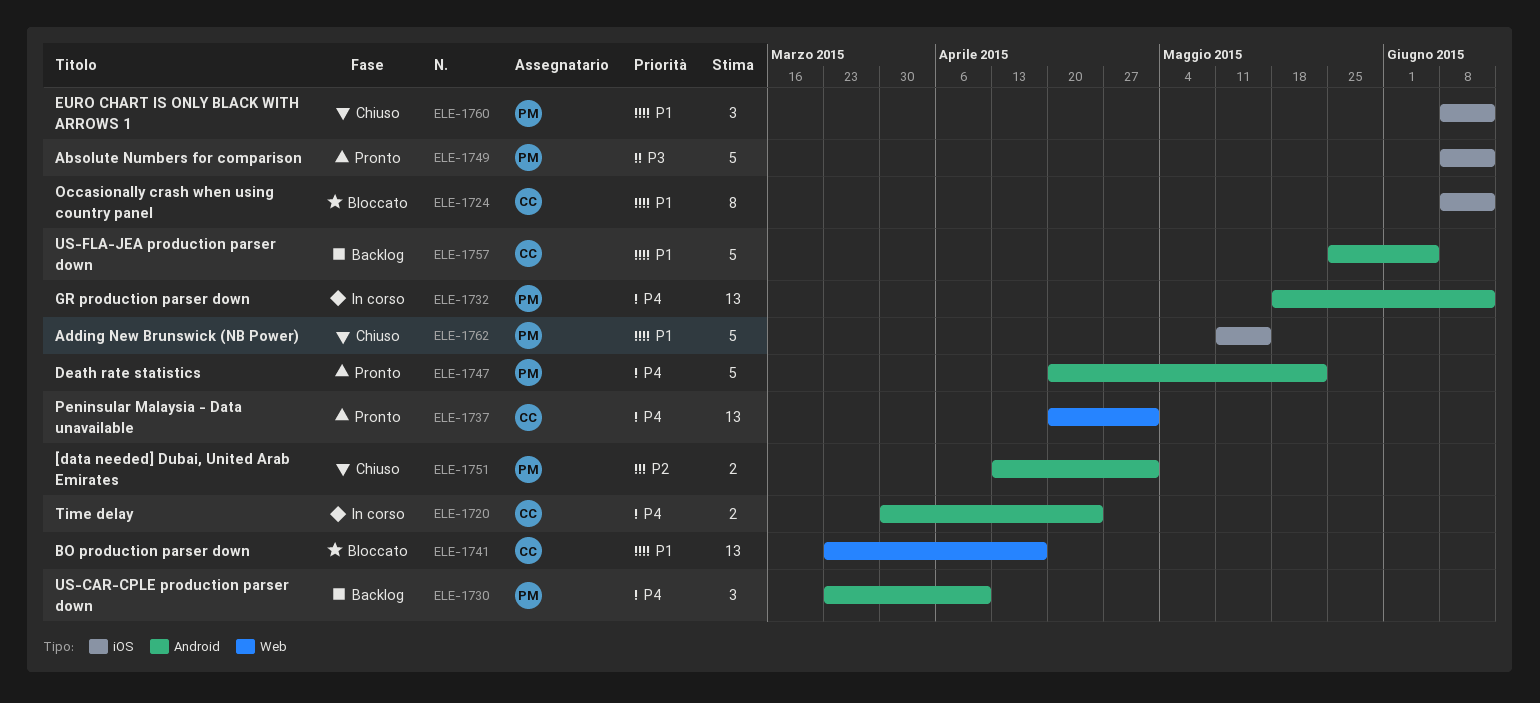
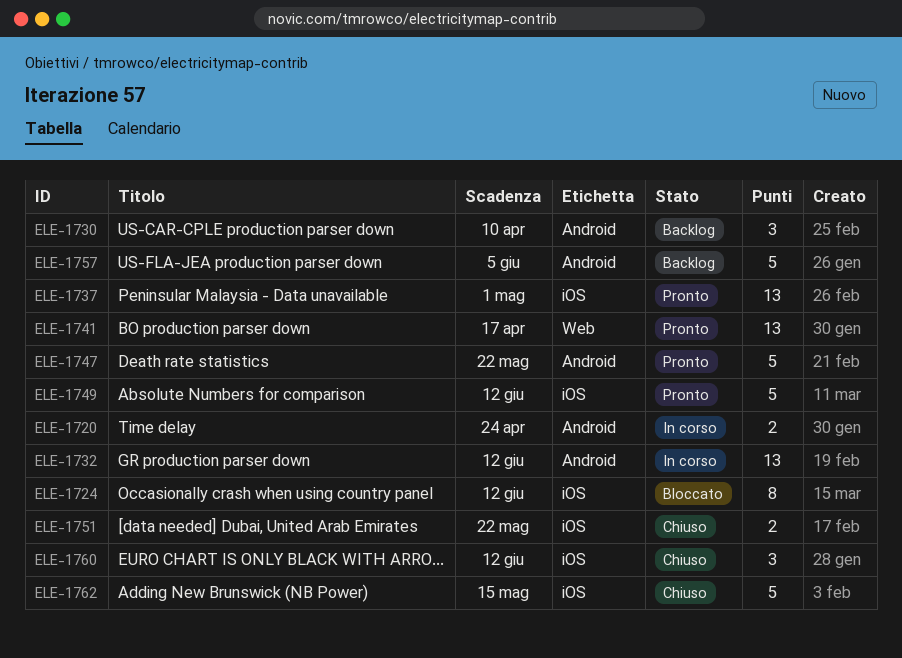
ELE-1737, label: Web -> iOS
ELE-1741, status: Bloccato -> Pronto
ELE-1751, label: Android -> iOS
ELE-1751, due: May 1 -> May 22

